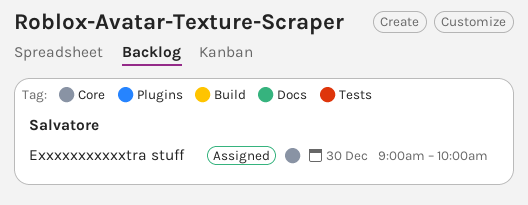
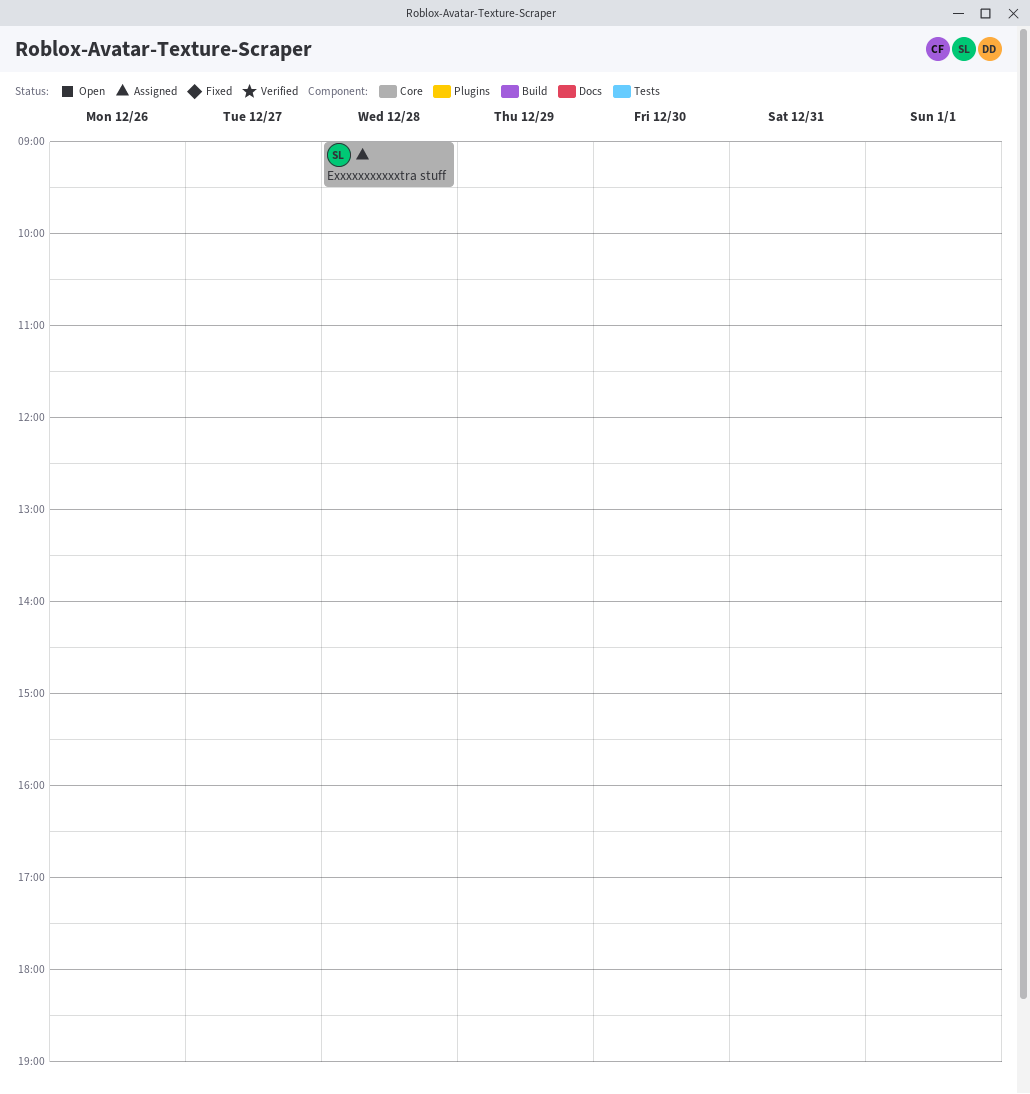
Exxxxxxxxxxxtra stuff, day: Dec 30 -> Dec 28
Exxxxxxxxxxxtra stuff, ends: 10:00 -> 09:30

